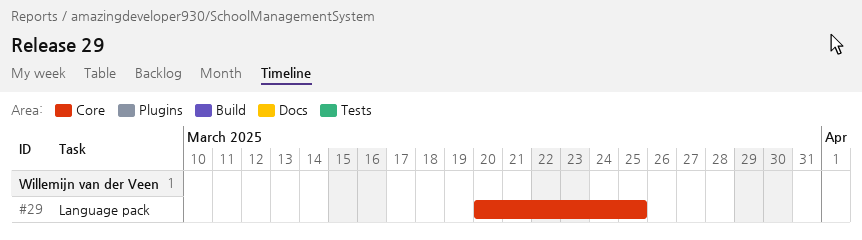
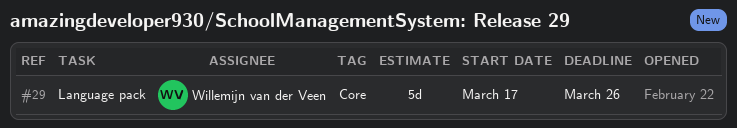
#29, start: Mar 20 -> Mar 17
#29, due: Mar 25 -> Mar 26

